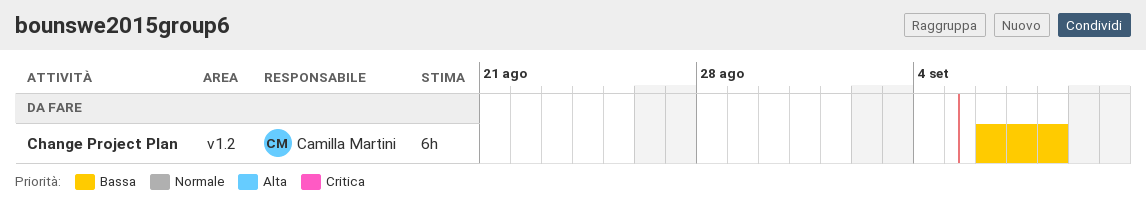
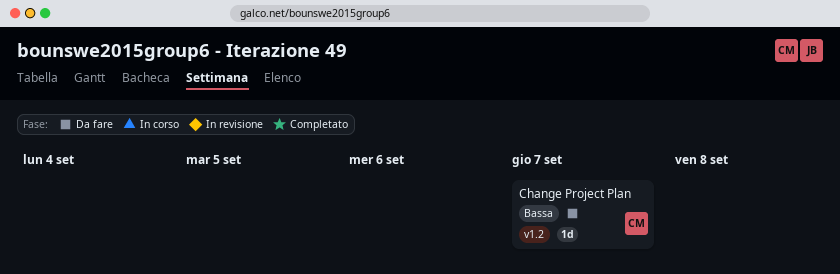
Change Project Plan, estimate: 6h -> 1d
Change Project Plan, due: Sep 8 -> Sep 7

